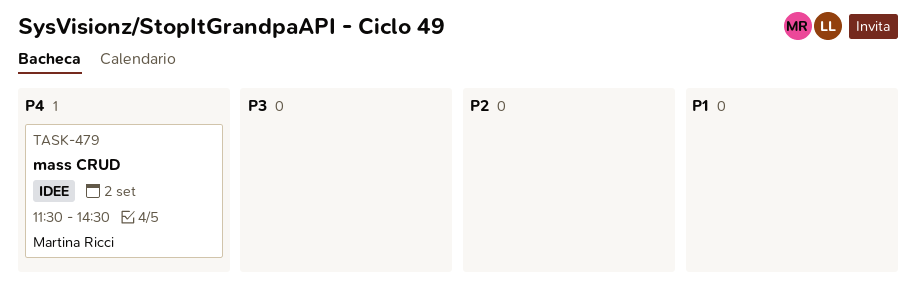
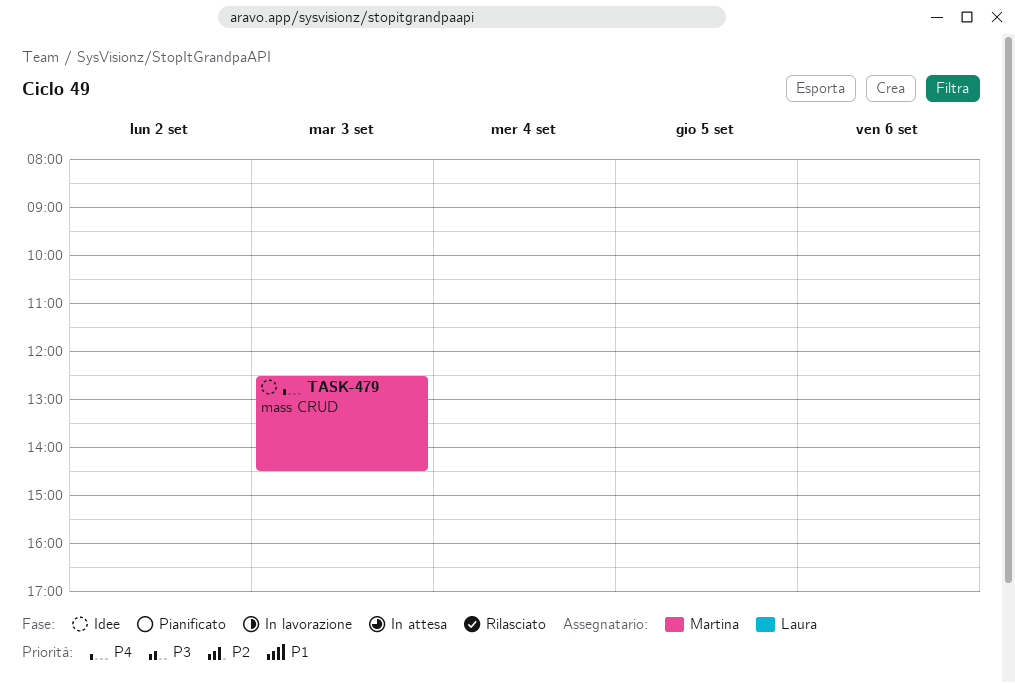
TASK-479, day: Sep 2 -> Sep 3
TASK-479, begins: 11:30 -> 12:30

